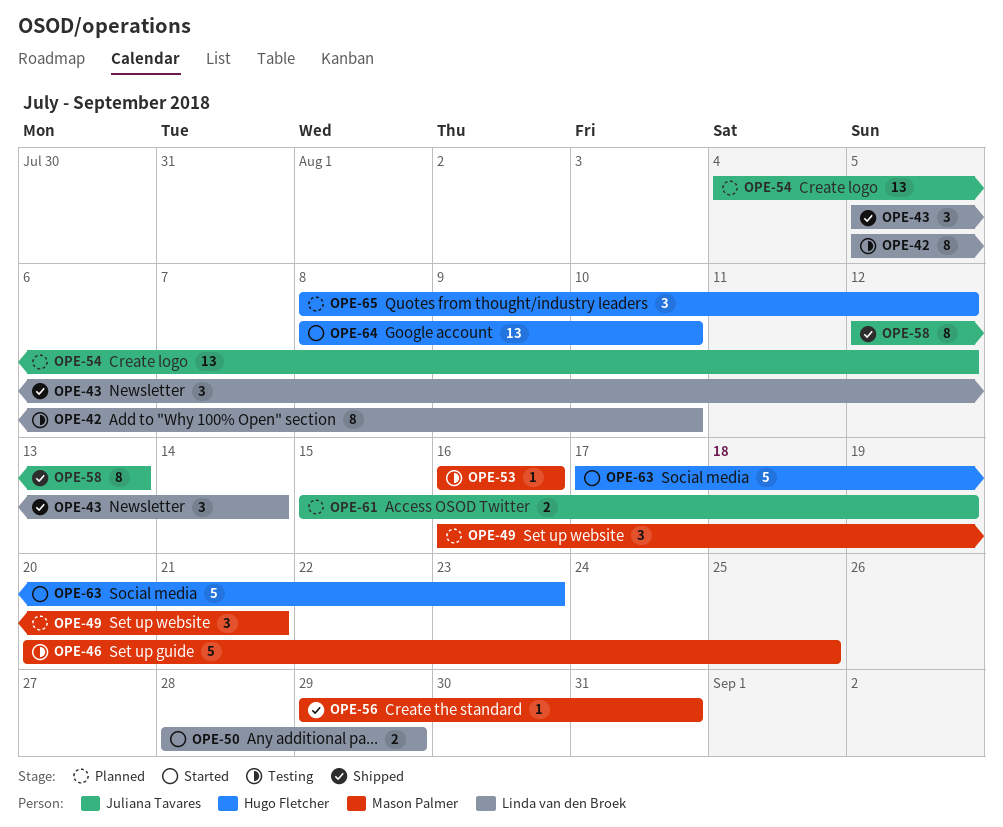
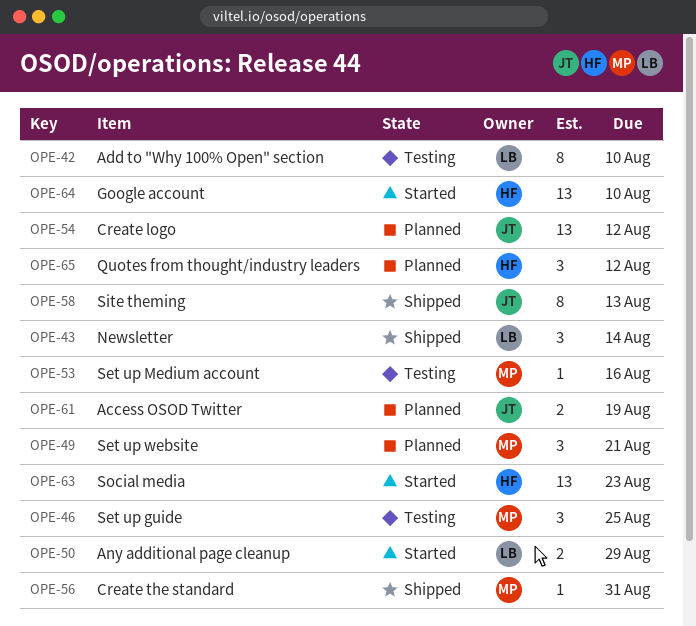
OPE-46, estimate: 5 -> 3
OPE-63, estimate: 5 -> 13

